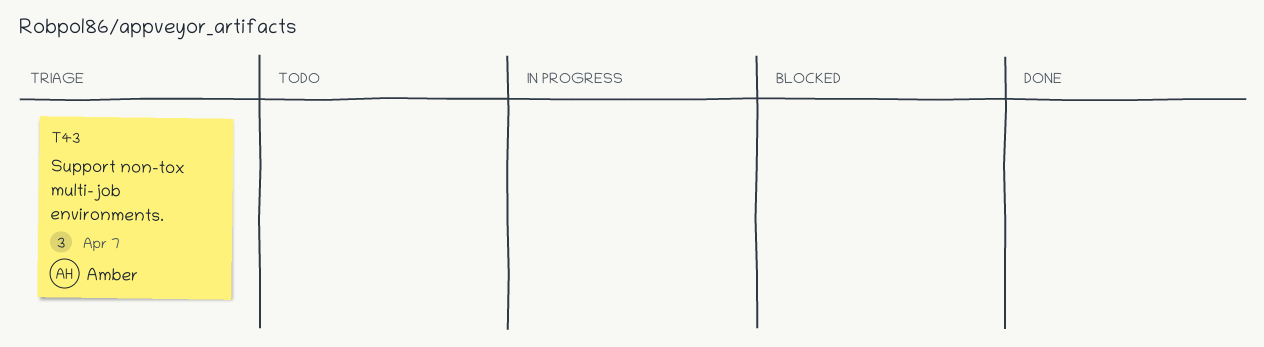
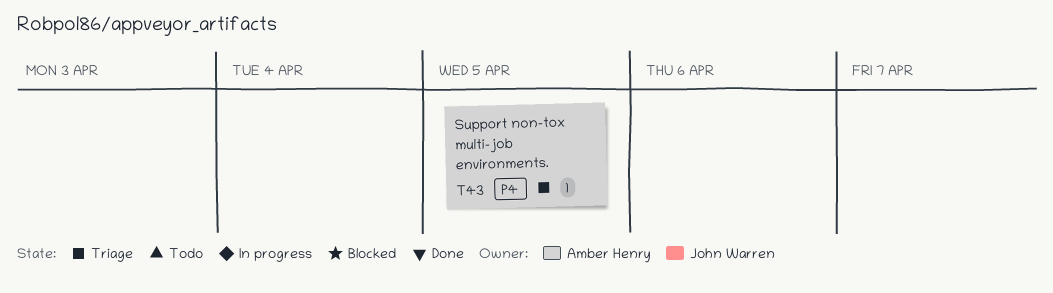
T43, estimate: 3 -> 1
T43, due: Apr 7 -> Apr 5

